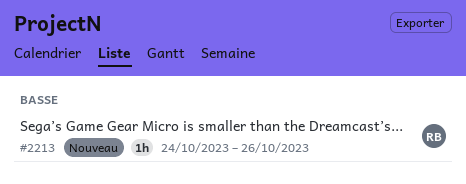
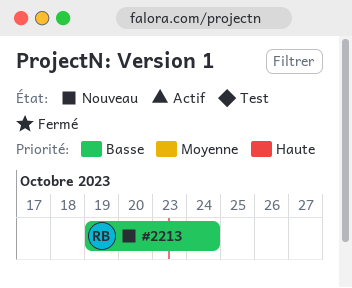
#2213, start: Oct 24 -> Oct 19
#2213, due: Oct 26 -> Oct 24

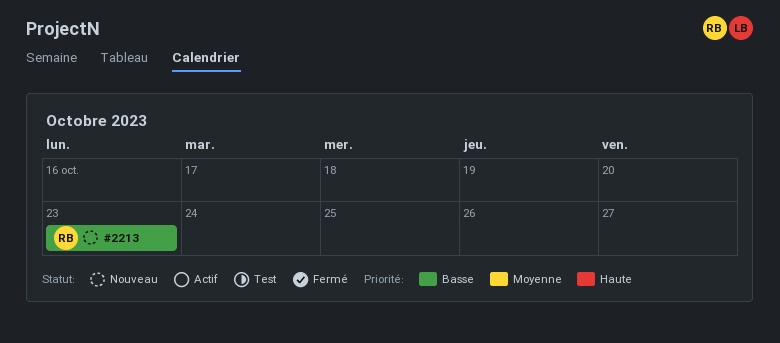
#2213, start: Oct 19 -> Oct 23
#2213, due: Oct 24 -> Oct 23

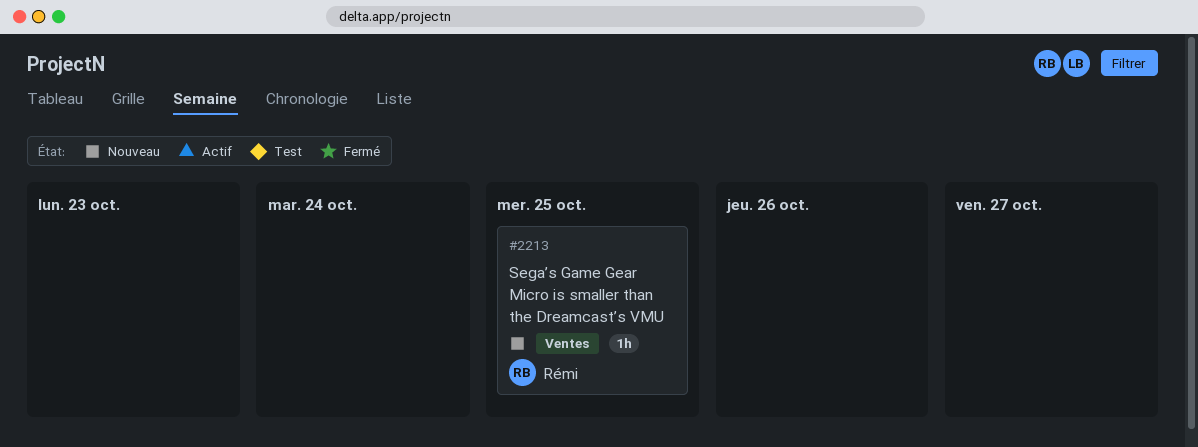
#2213, due: Oct 23 -> Oct 25

